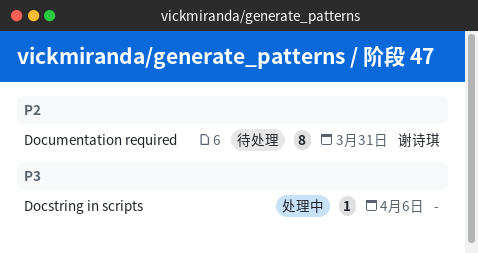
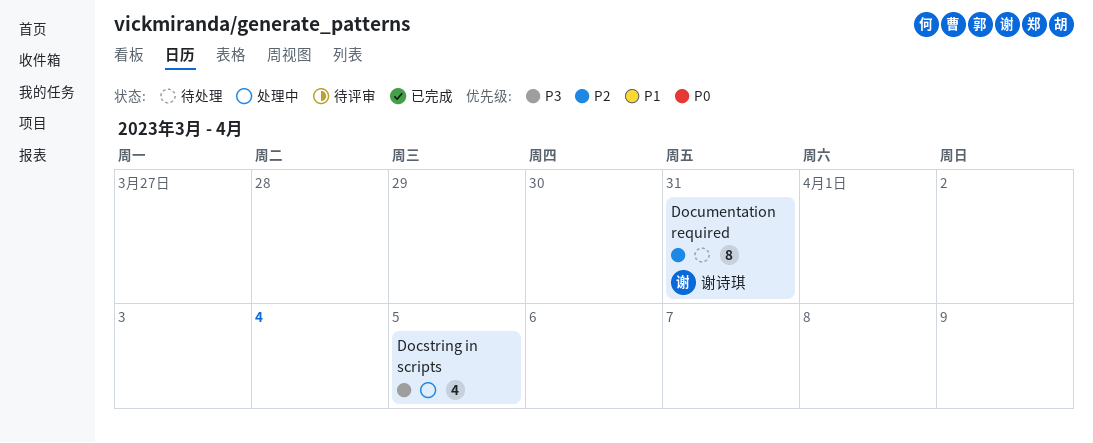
Docstring in scripts, estimate: 1 -> 4
Docstring in scripts, due: Apr 6 -> Apr 5

